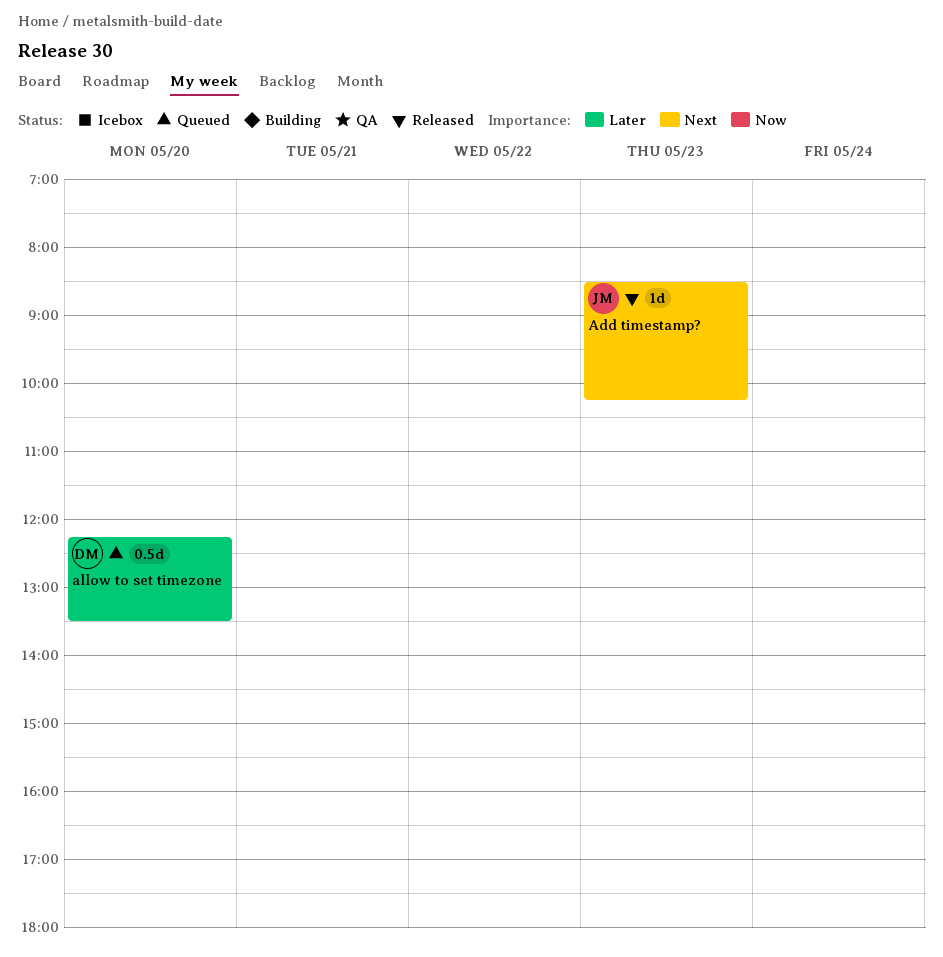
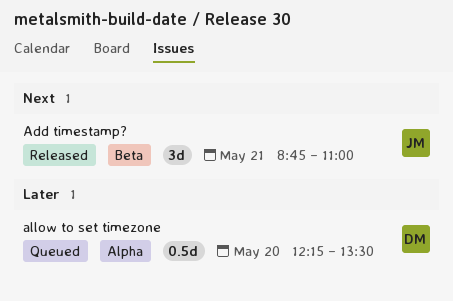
Add timestamp?, estimate: 1d -> 3d
Add timestamp?, day: May 23 -> May 21
Add timestamp?, begins: 08:30 -> 08:45
Add timestamp?, ends: 10:15 -> 11:00

